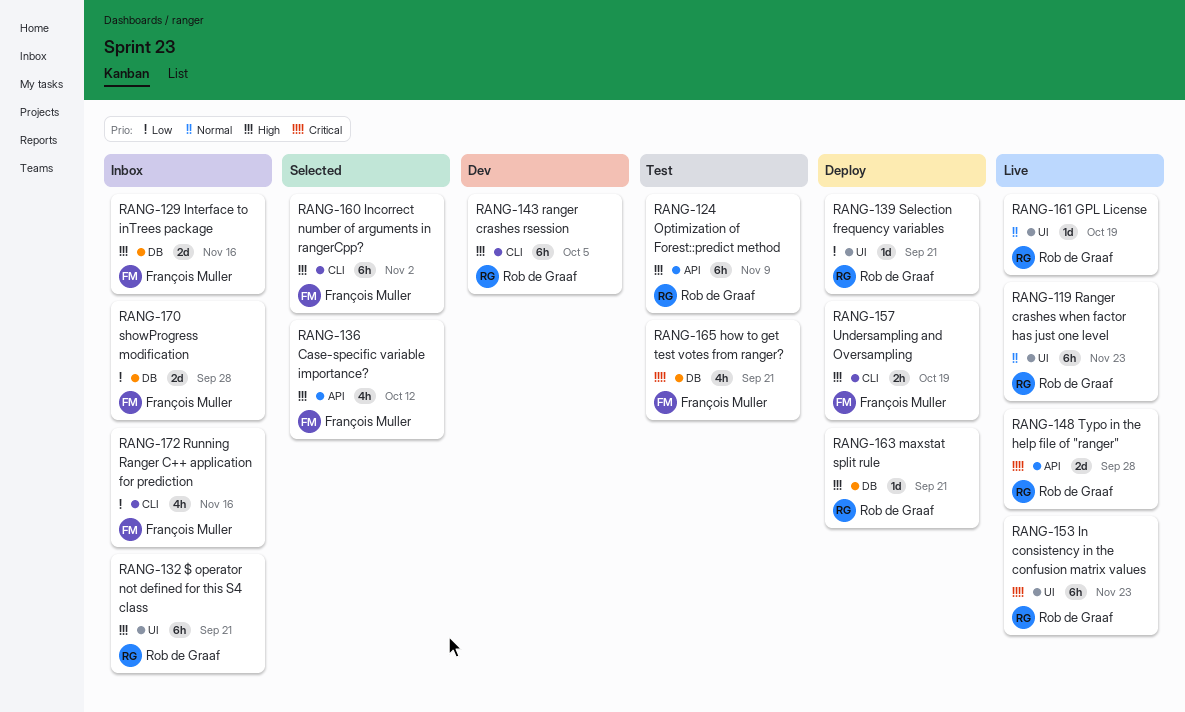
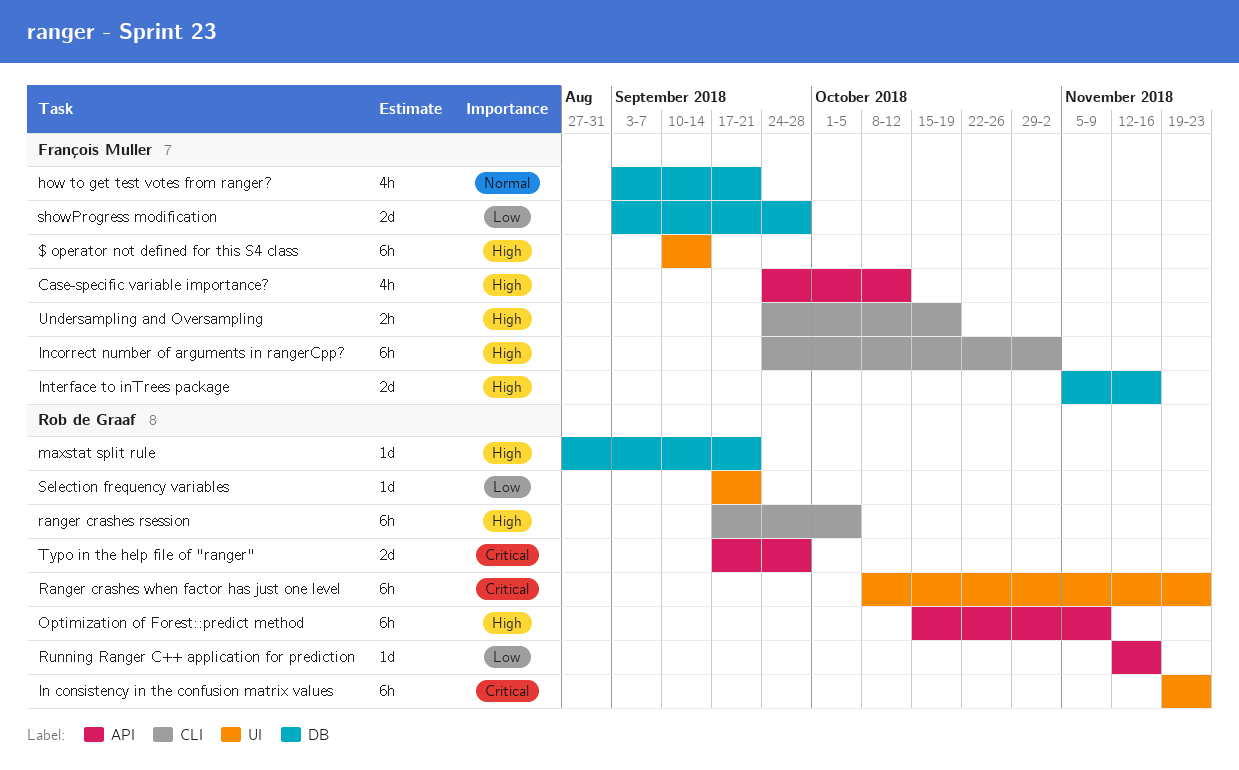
$ operator not defined for this S4 class, owner: Rob de Graaf -> François Muller
$ operator not defined for this S4 class, due: Sep 21 -> Sep 14
GPL License: present -> none
how to get test votes from ranger?, priority: Critical -> Normal
Ranger crashes when factor has just one level, priority: Normal -> Critical
Running Ranger C++ application for prediction, owner: François Muller -> Rob de Graaf
Running Ranger C++ application for prediction, label: CLI -> API
Running Ranger C++ application for prediction, estimate: 4h -> 1d

